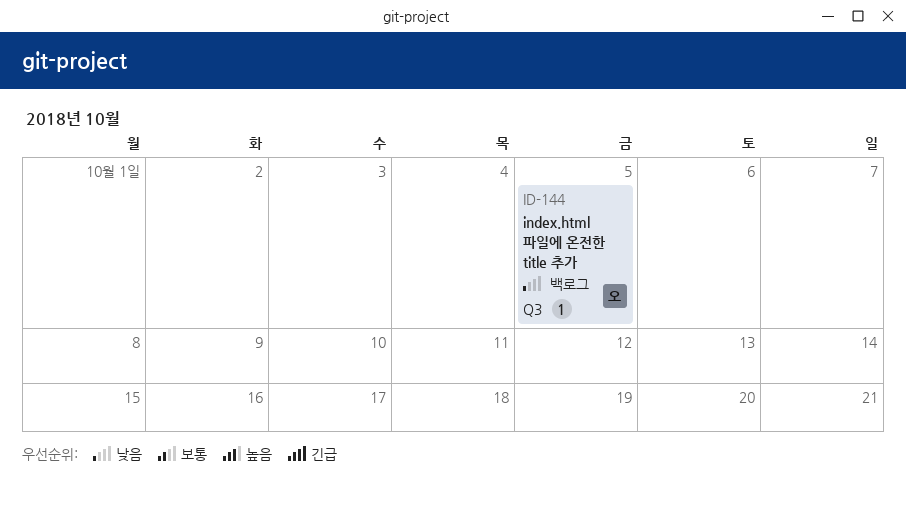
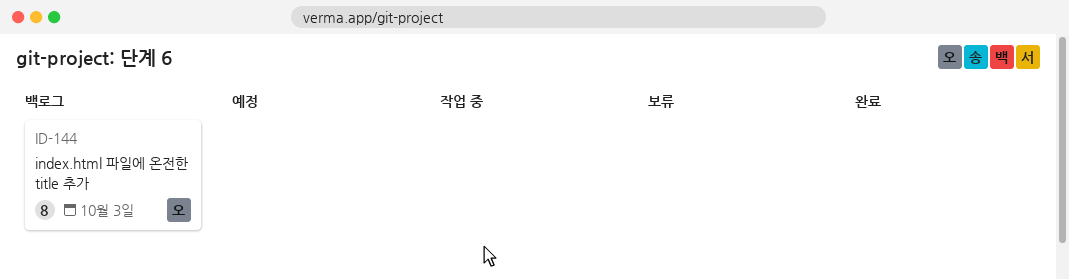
ID-144, estimate: 1 -> 8
ID-144, due: Oct 5 -> Oct 3

